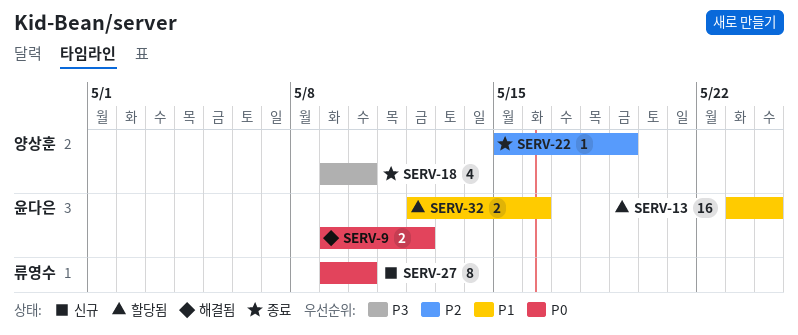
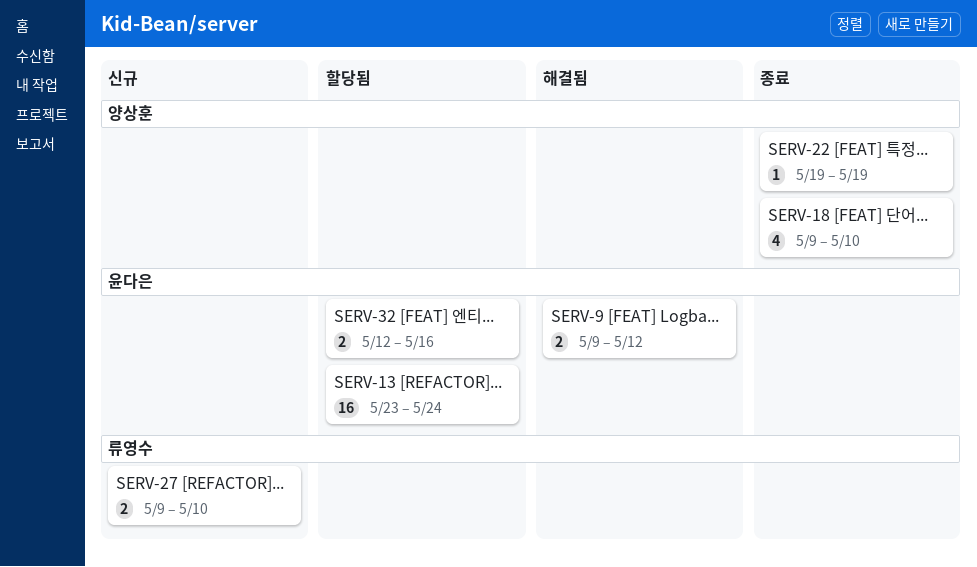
SERV-22, start: May 15 -> May 19
SERV-27, estimate: 8 -> 2

